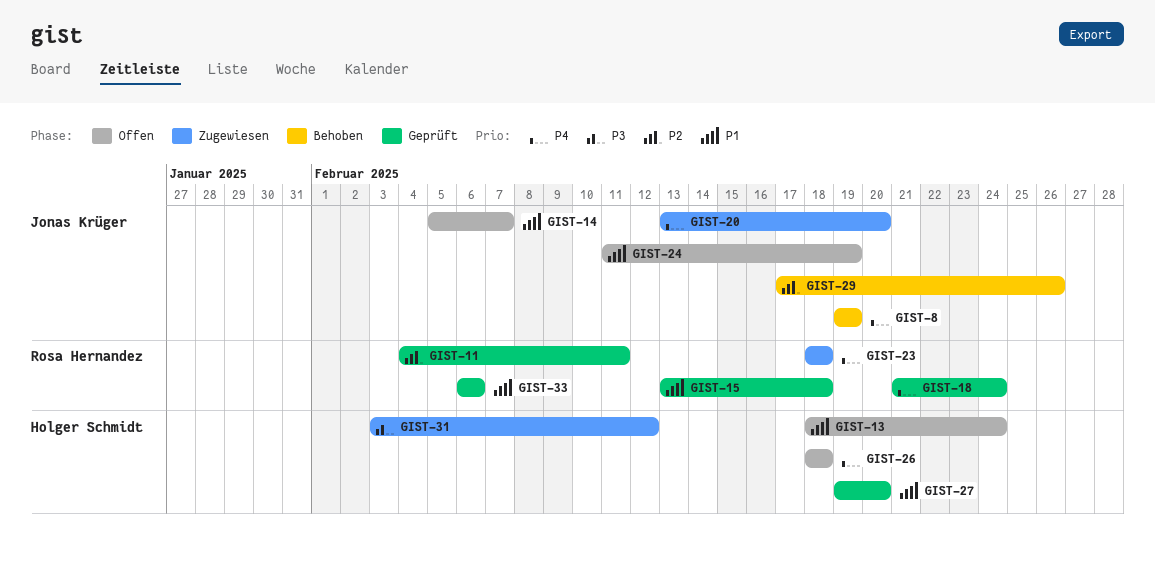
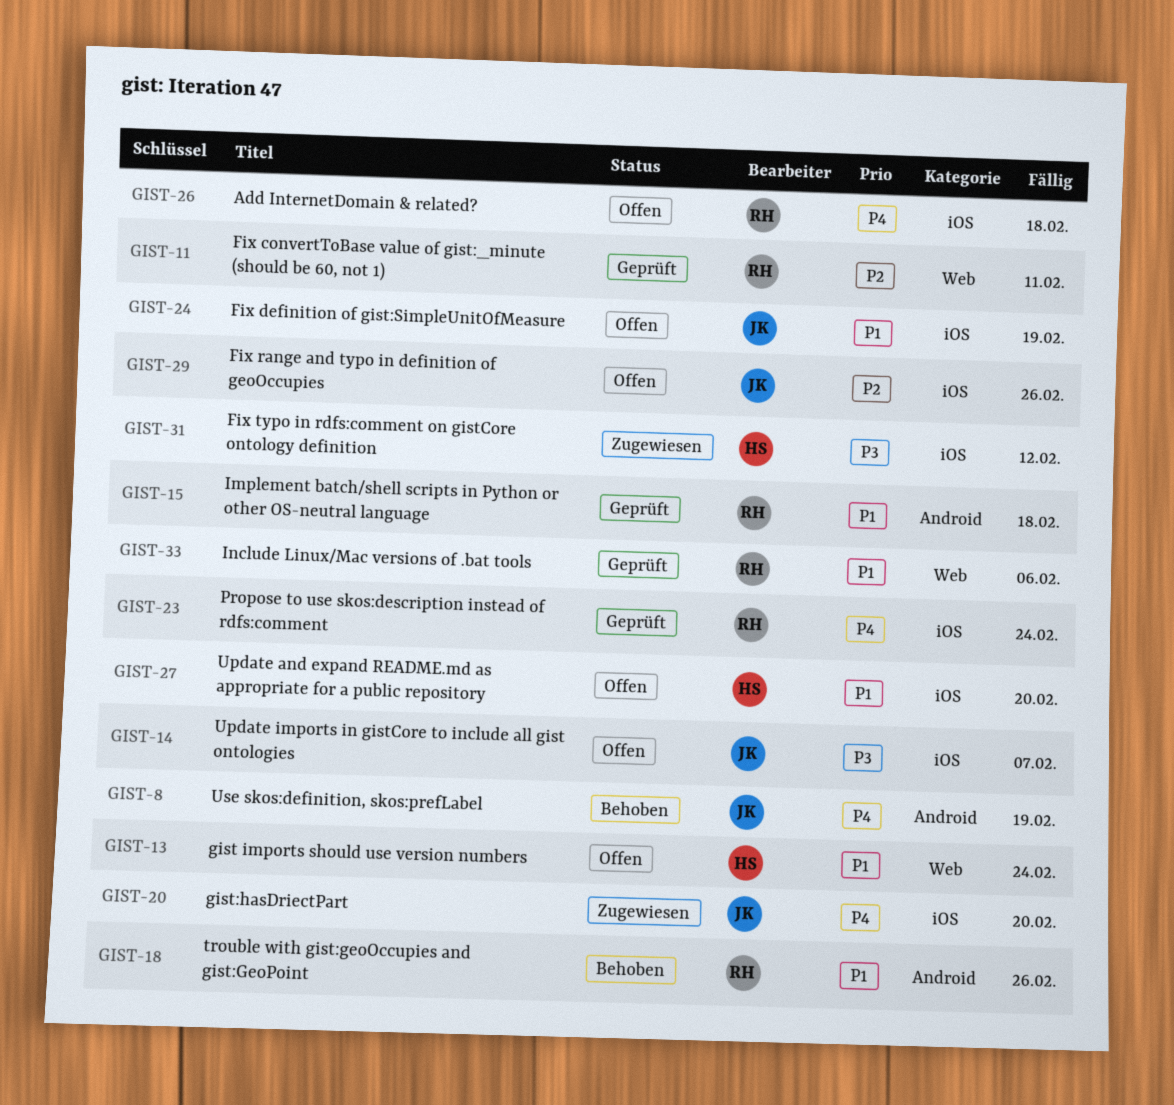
GIST-14, priority: P1 -> P3
GIST-18, status: Geprüft -> Behoben
GIST-18, priority: P4 -> P1
GIST-18, due: Feb 24 -> Feb 26
GIST-23, status: Zugewiesen -> Geprüft
GIST-23, due: Feb 18 -> Feb 24
GIST-26, owner: Holger Schmidt -> Rosa Hernandez
GIST-27, status: Geprüft -> Offen
GIST-29, status: Behoben -> Offen

